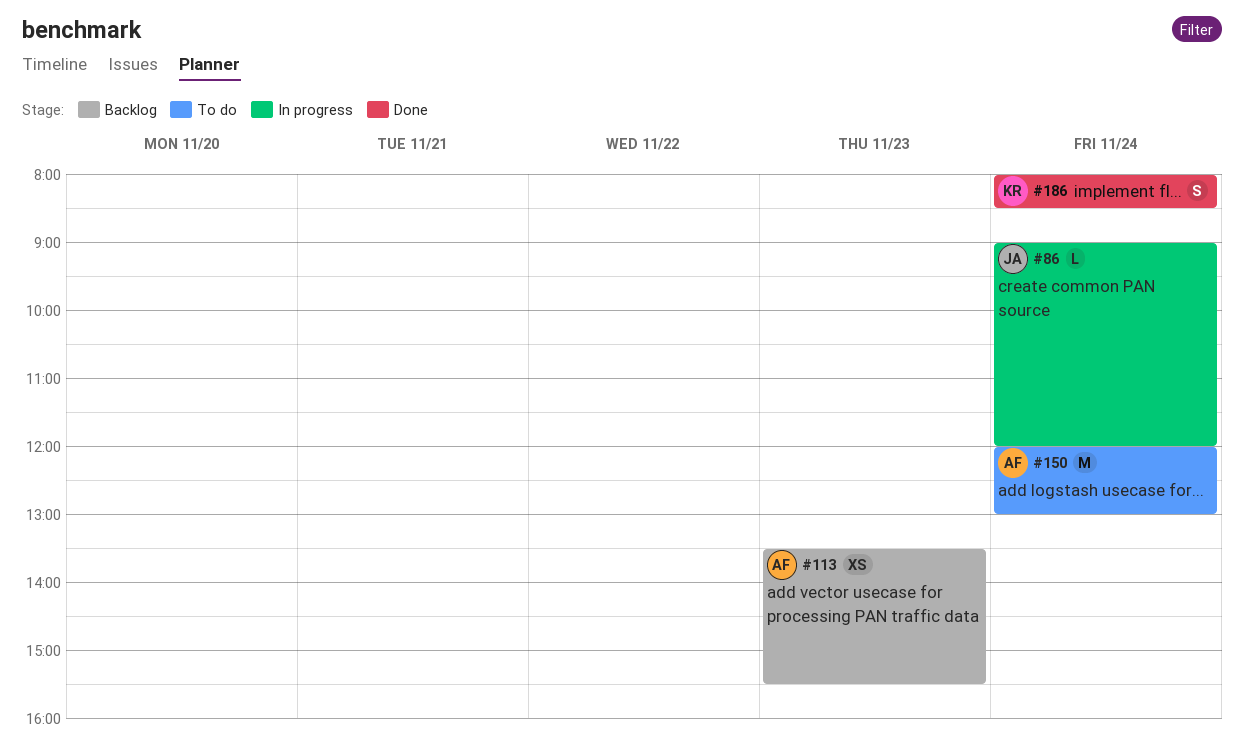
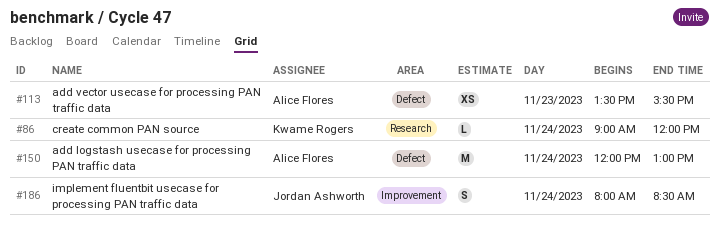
#86, owner: Jordan Ashworth -> Kwame Rogers
#186, owner: Kwame Rogers -> Jordan Ashworth

